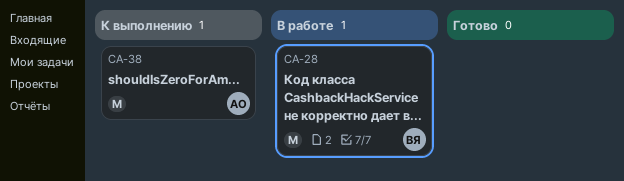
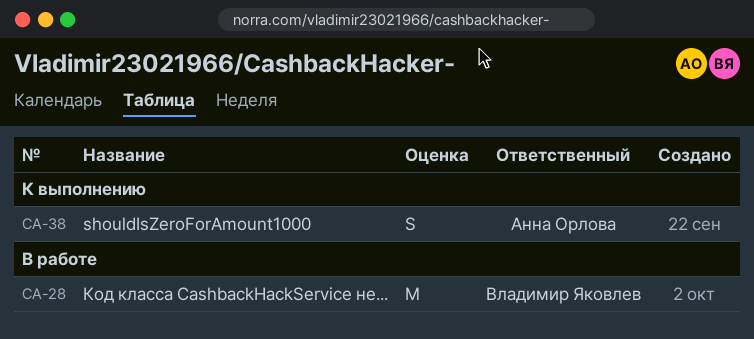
CA-38, estimate: M -> S

